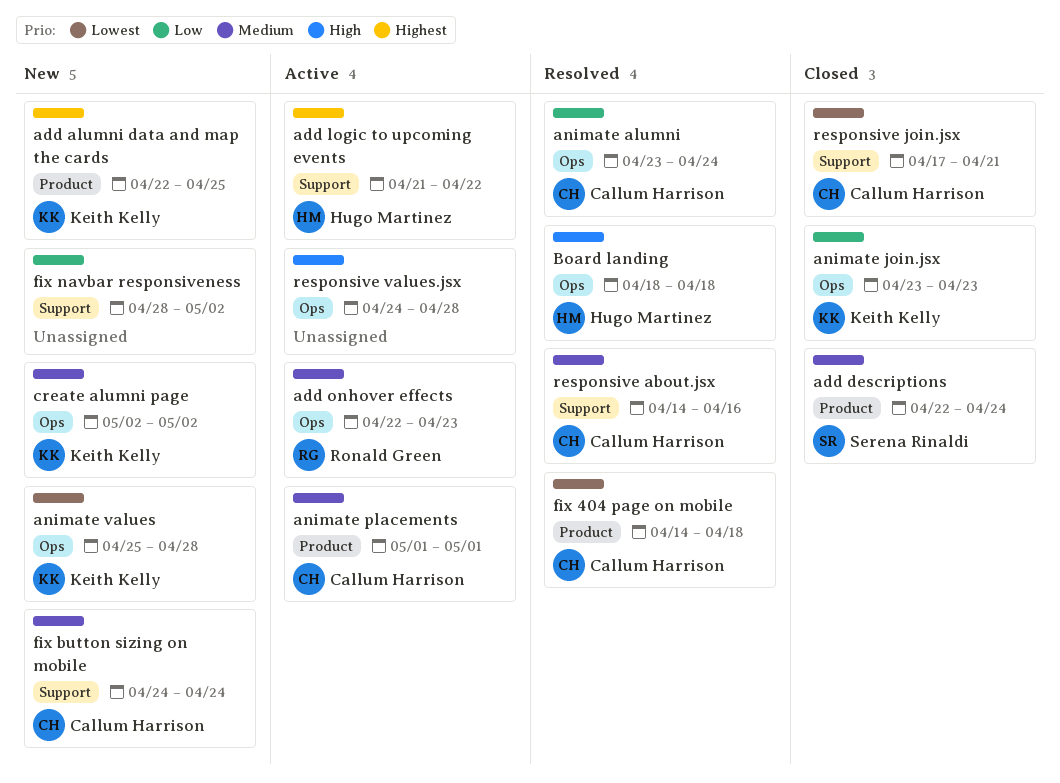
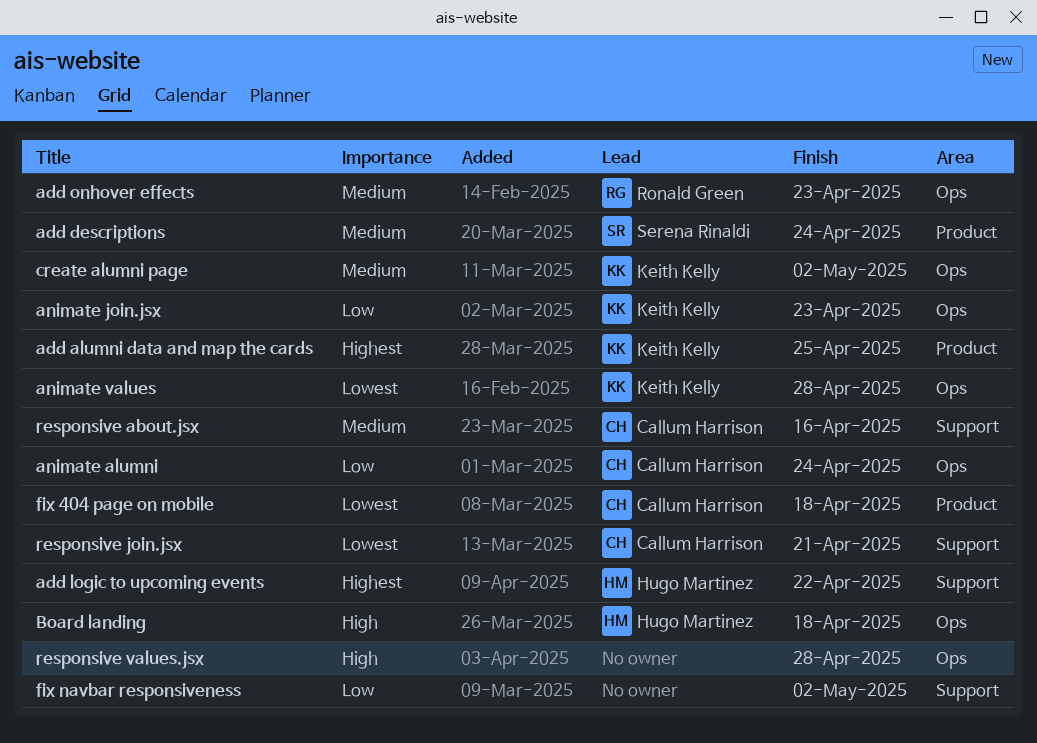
animate placements: present -> none
fix button sizing on mobile: present -> none

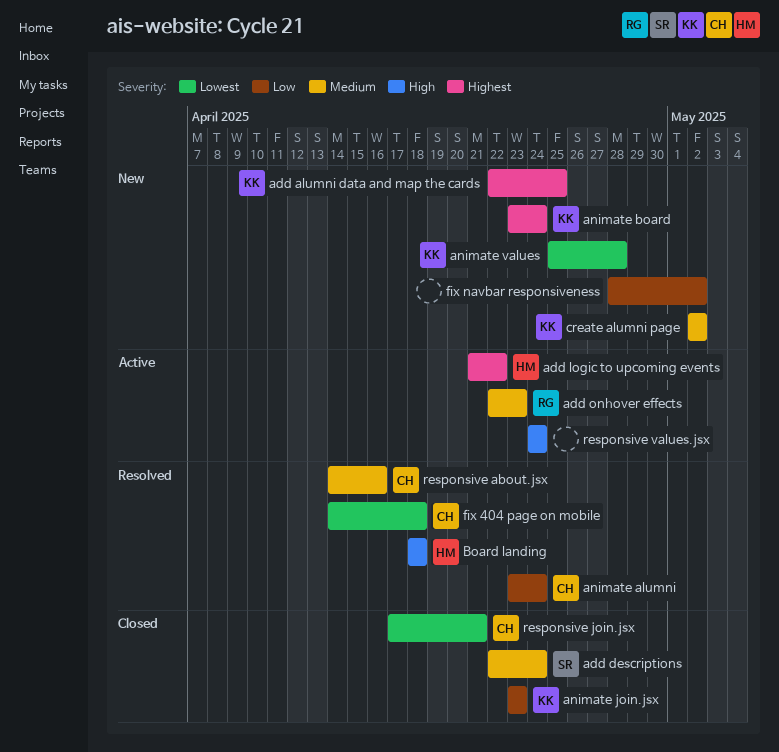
animate board: none -> present
responsive values.jsx, due: Apr 28 -> Apr 24

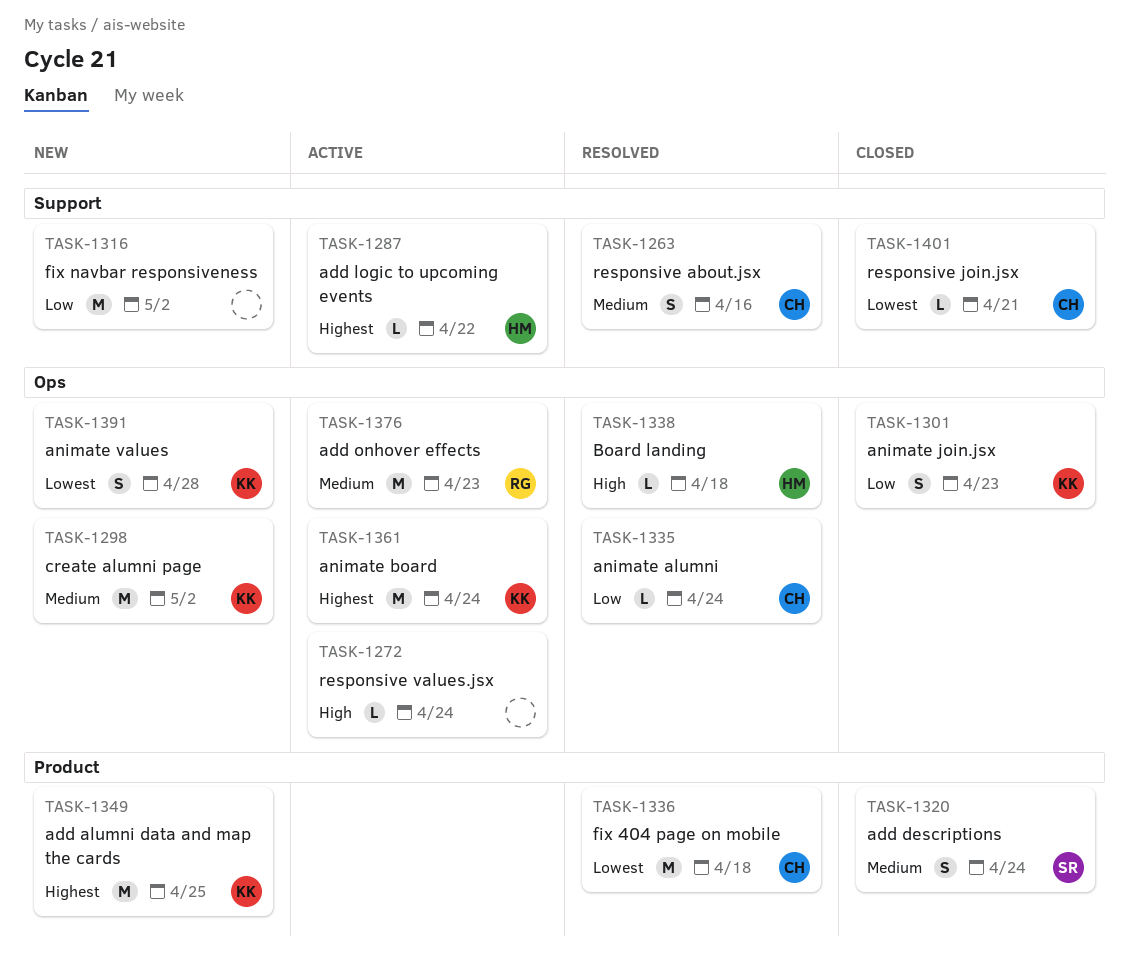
animate board, status: New -> Active

